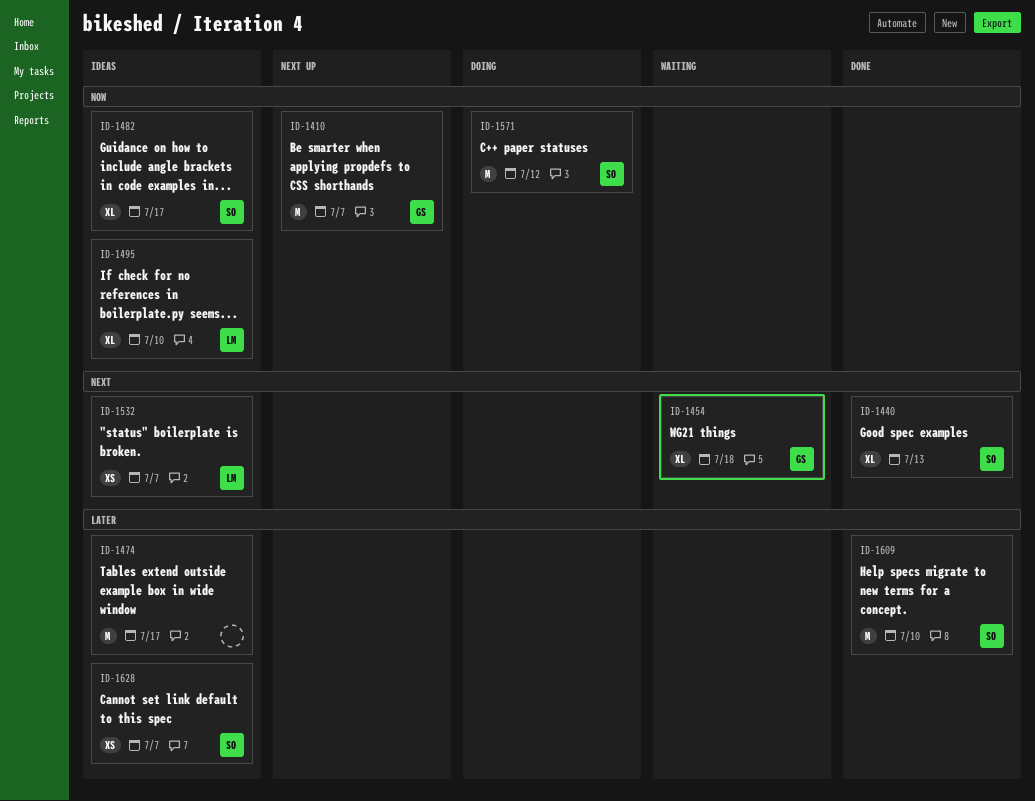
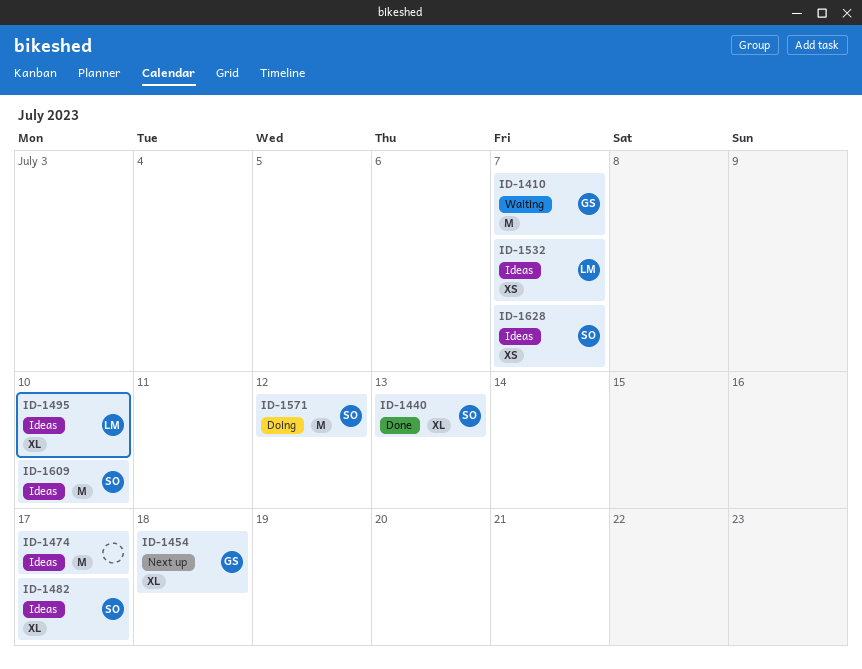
ID-1410, status: Next up -> Waiting
ID-1454, status: Waiting -> Next up
ID-1609, status: Done -> Ideas

